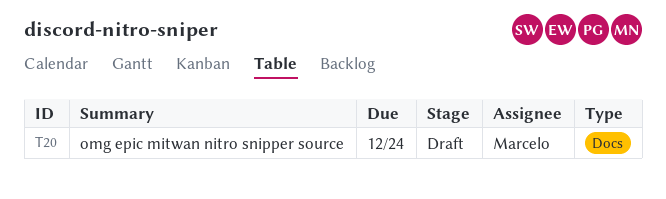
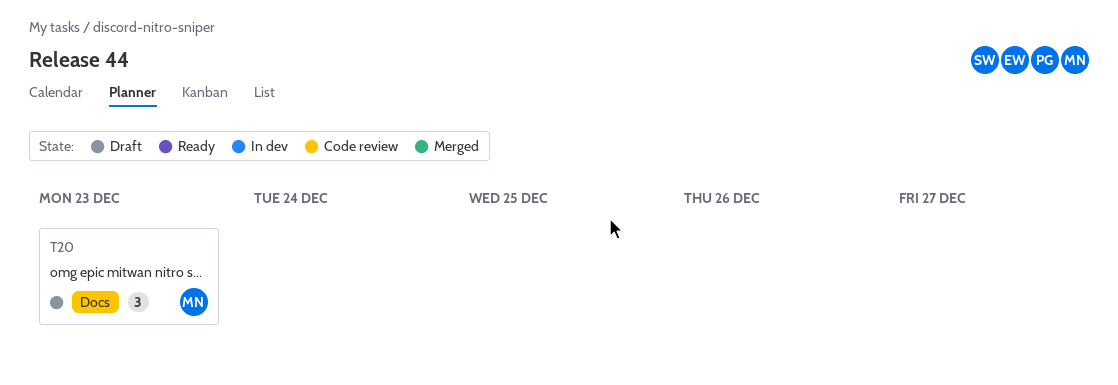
T20, due: Dec 24 -> Dec 23

